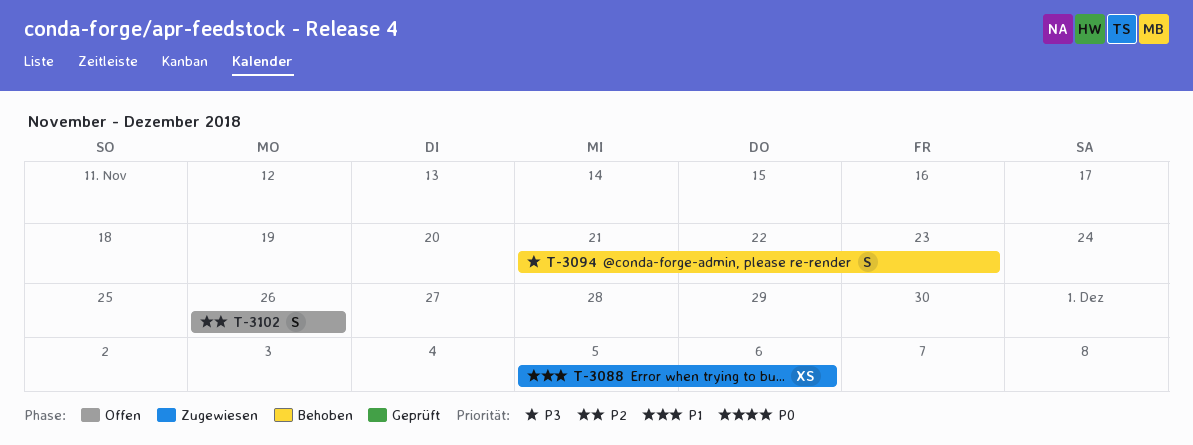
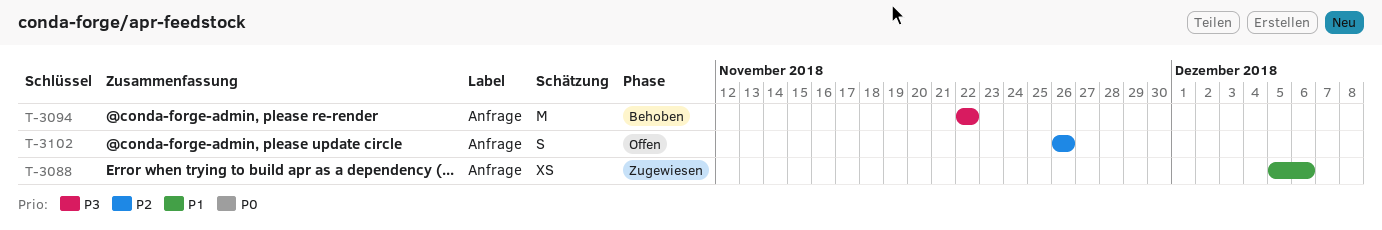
T-3094, estimate: S -> M
T-3094, start: Nov 21 -> Nov 22
T-3094, due: Nov 23 -> Nov 22

